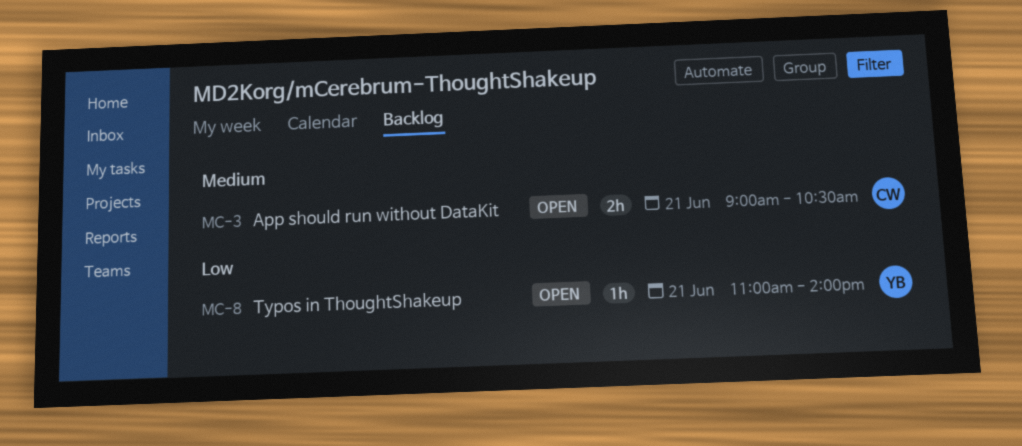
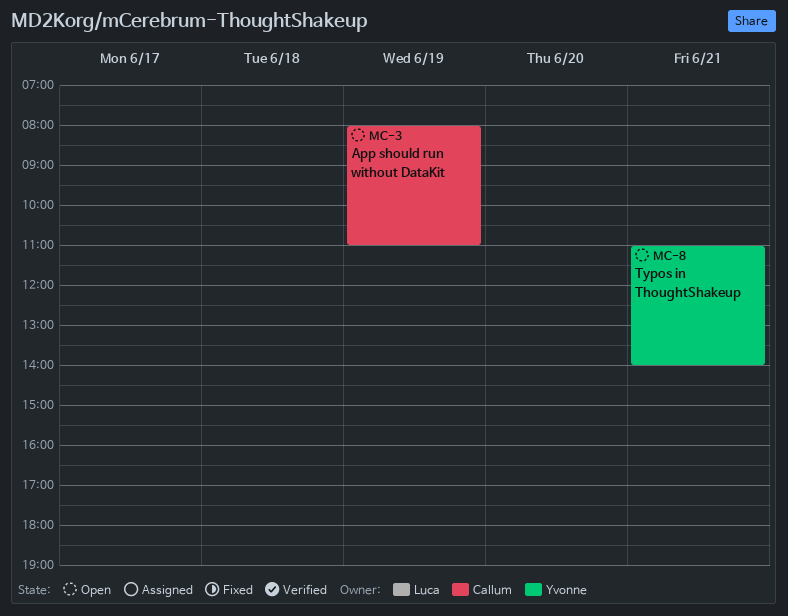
MC-3, day: Jun 21 -> Jun 19
MC-3, begins: 09:00 -> 08:00
MC-3, ends: 10:30 -> 11:00

